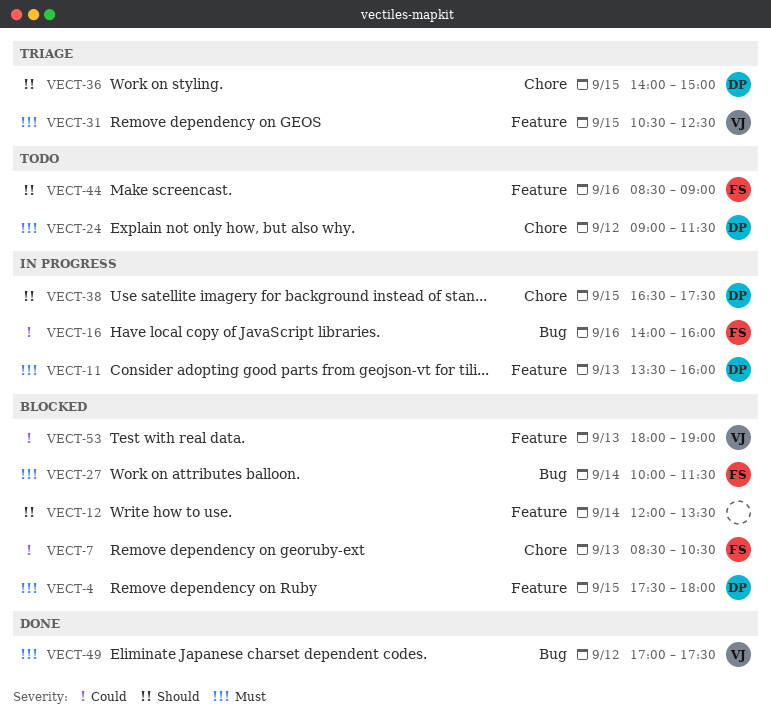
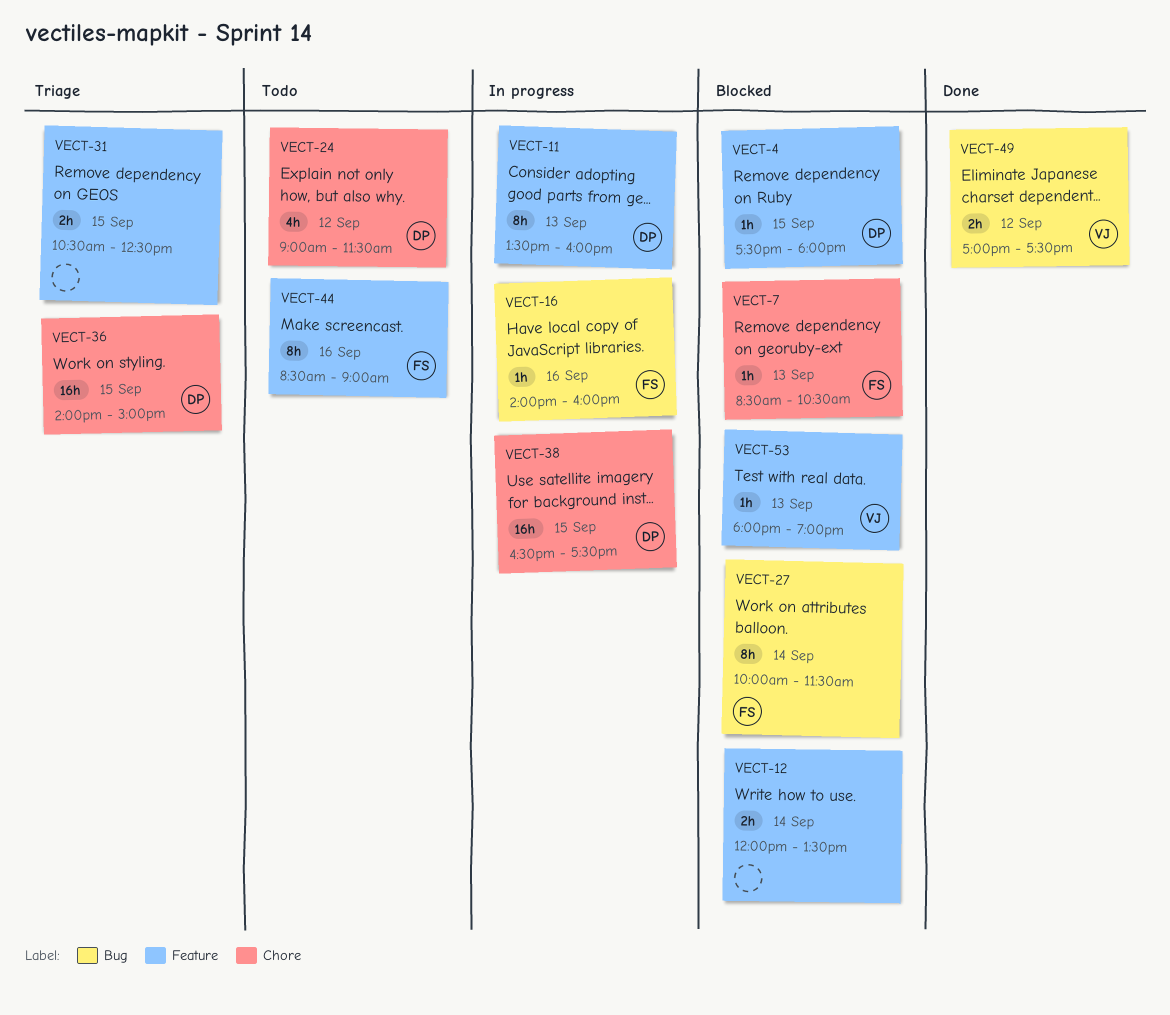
VECT-31, owner: VJ -> none

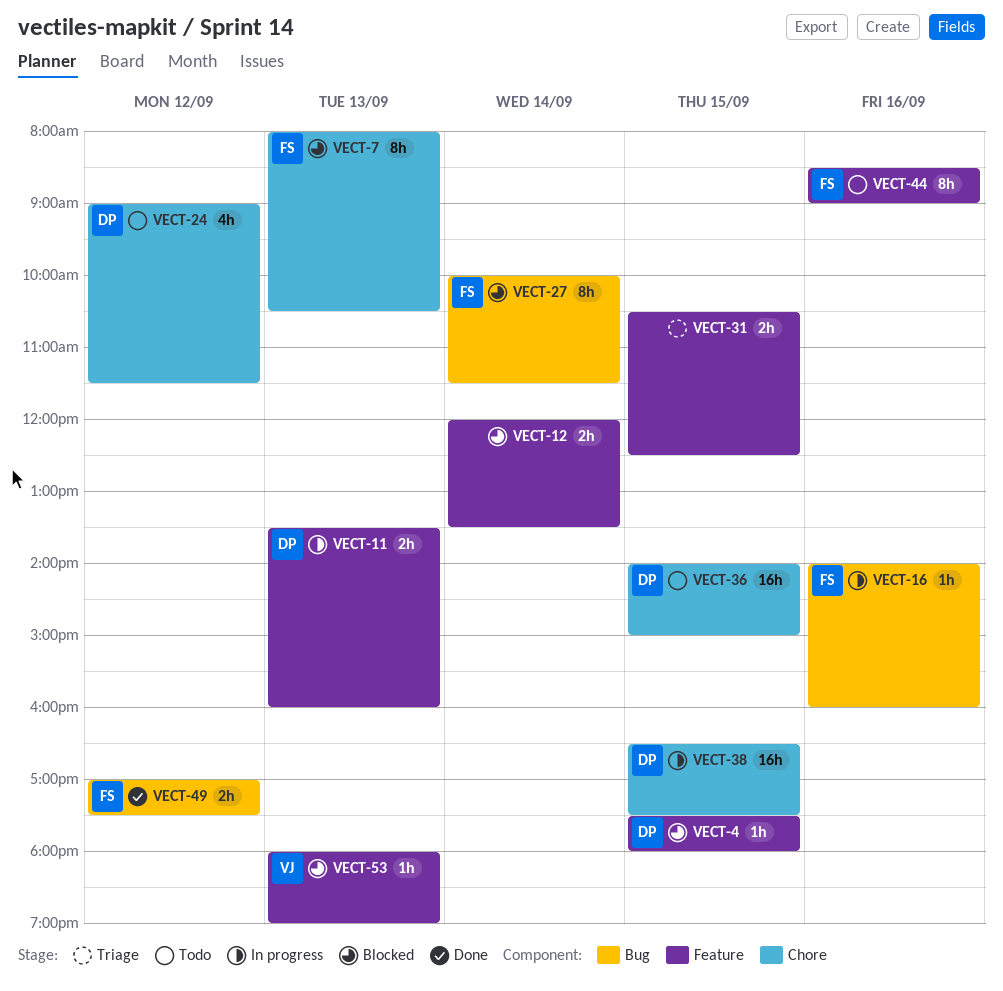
VECT-7, estimate: 1h -> 8h
VECT-7, begins: 08:30 -> 08:00
VECT-11, estimate: 8h -> 2h
VECT-36, status: Triage -> Todo
VECT-49, owner: VJ -> FS

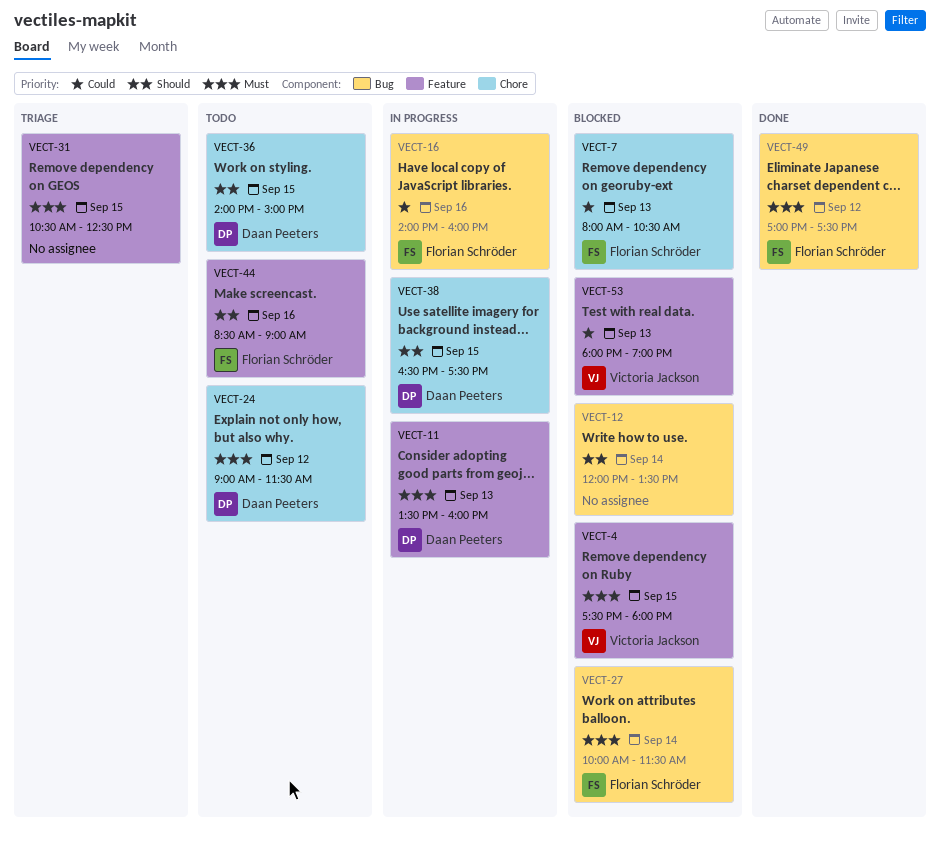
VECT-4, owner: Daan Peeters -> Victoria Jackson
VECT-12, label: Feature -> Bug

